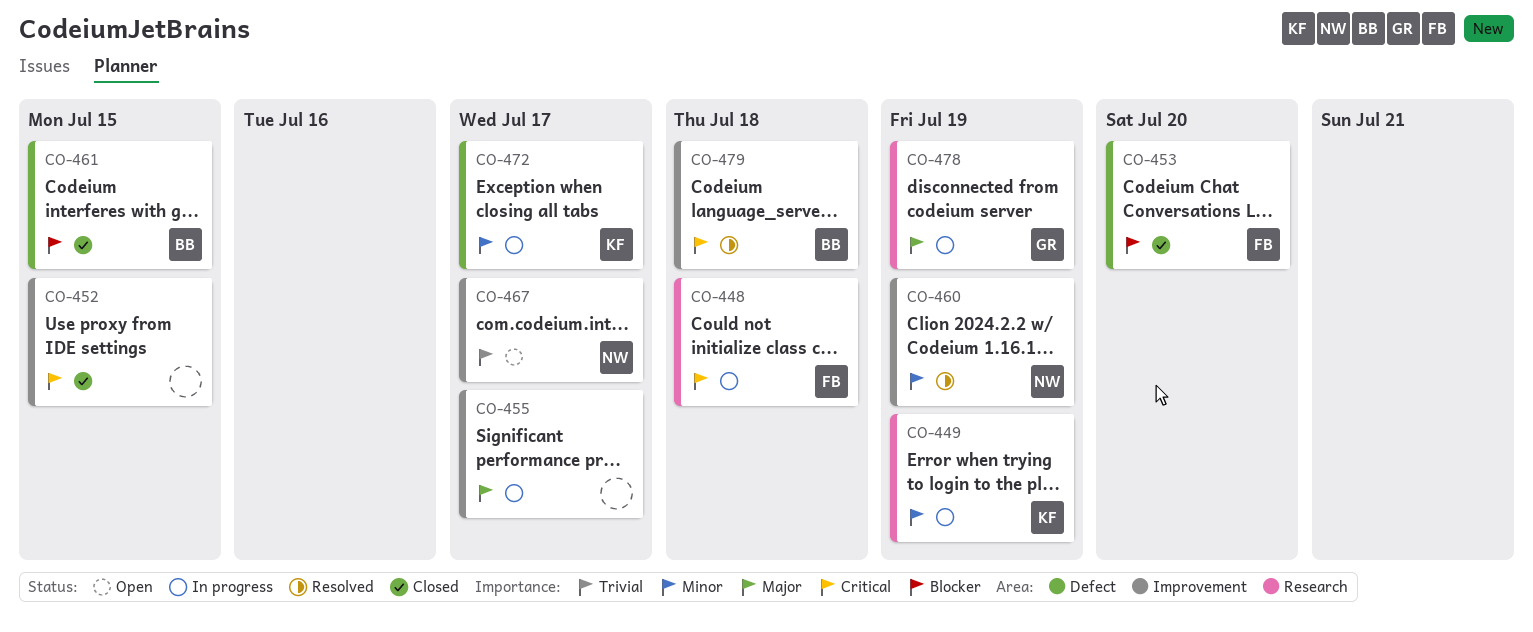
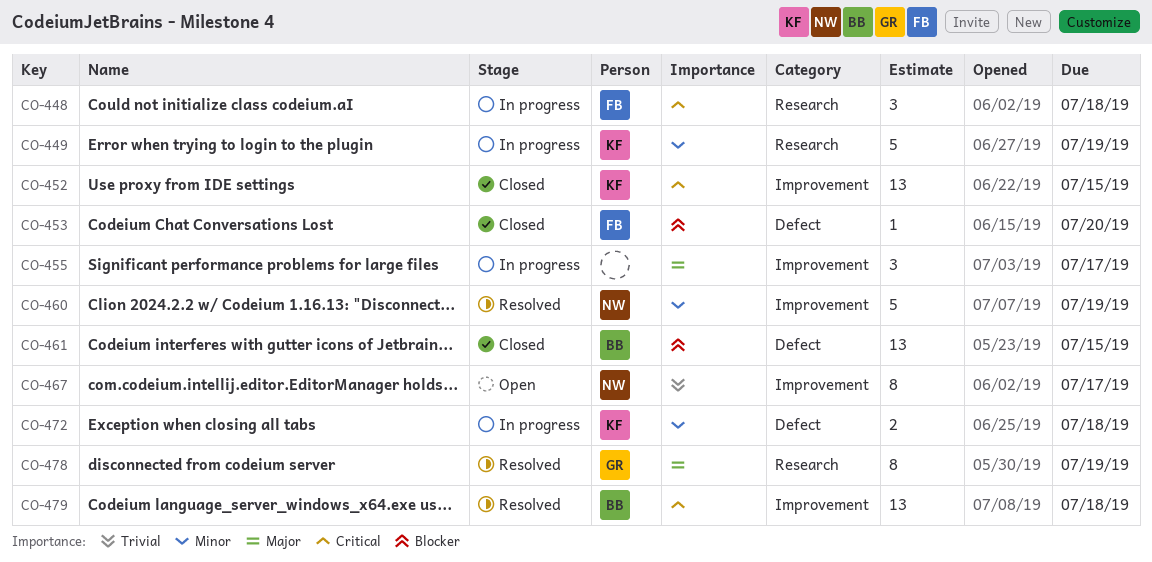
CO-452, owner: none -> KF
CO-472, due: Jul 17 -> Jul 18
CO-478, status: In progress -> Resolved

